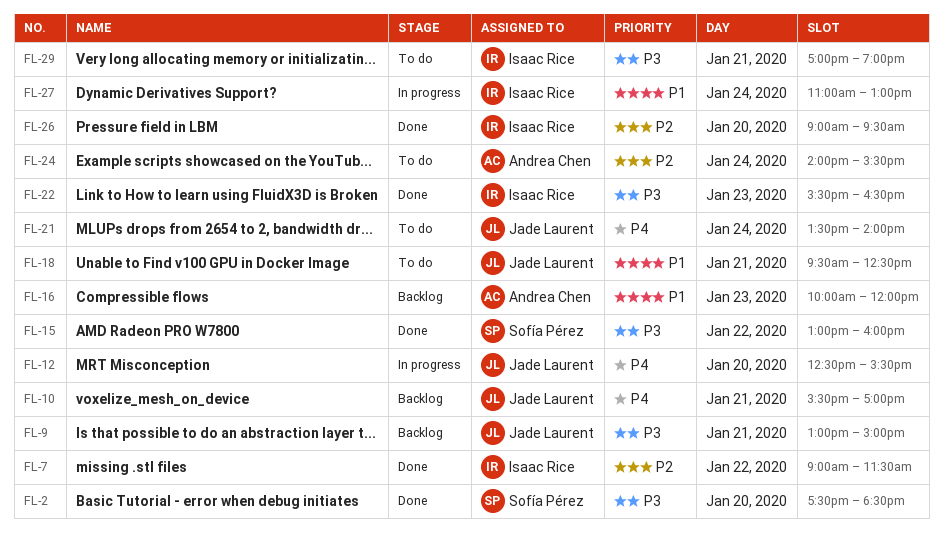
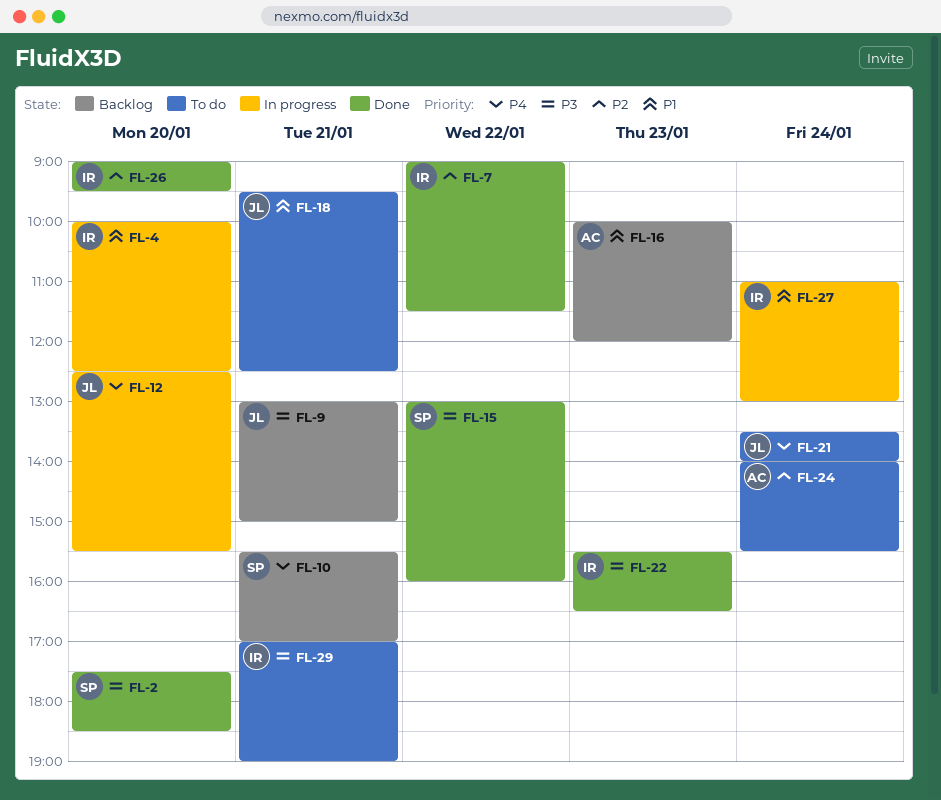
FL-4: none -> present
FL-10, owner: Jade Laurent -> Sofía Pérez

